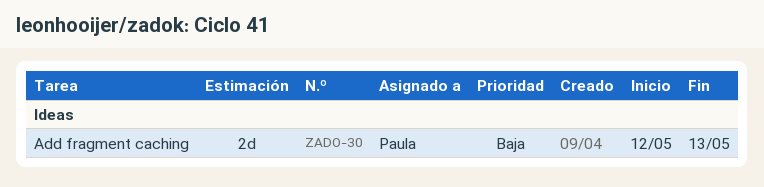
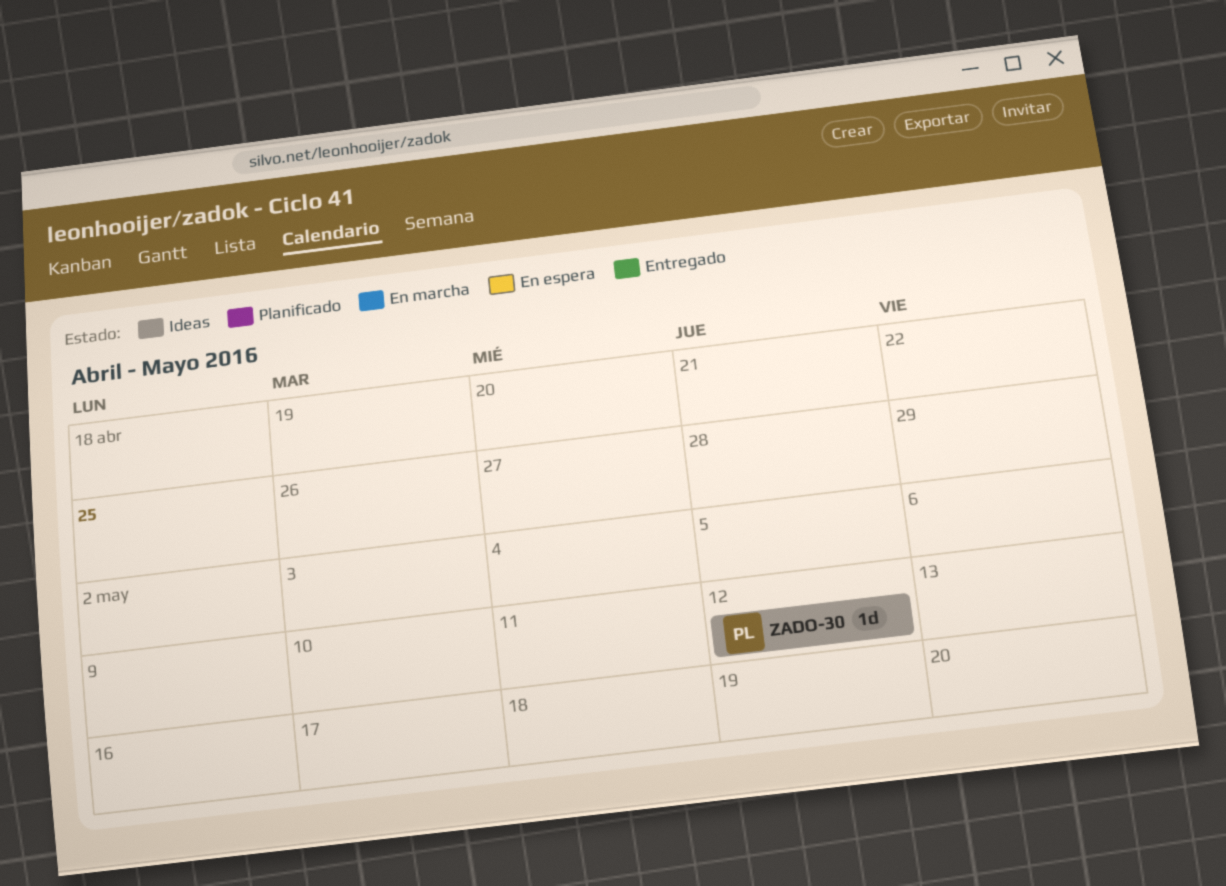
ZADO-30, estimate: 2d -> 1d
ZADO-30, due: May 13 -> May 12

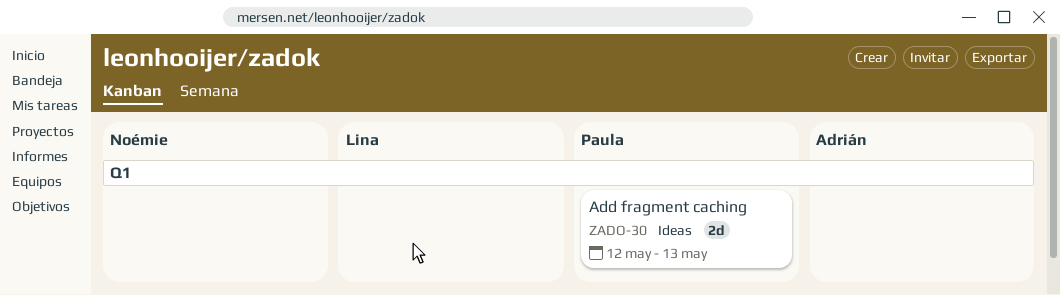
ZADO-30, estimate: 1d -> 2d
ZADO-30, due: May 12 -> May 13

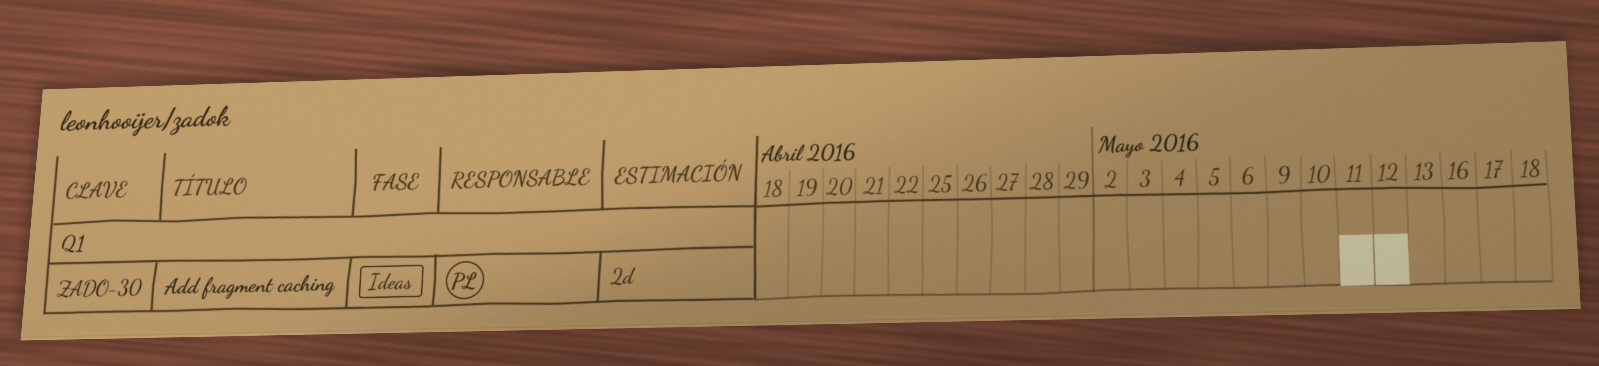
ZADO-30, start: May 12 -> May 11
ZADO-30, due: May 13 -> May 12

